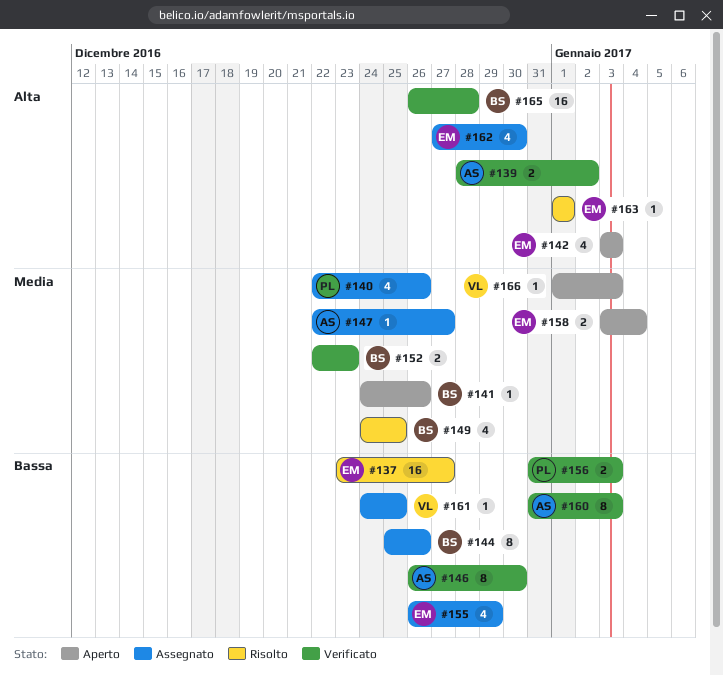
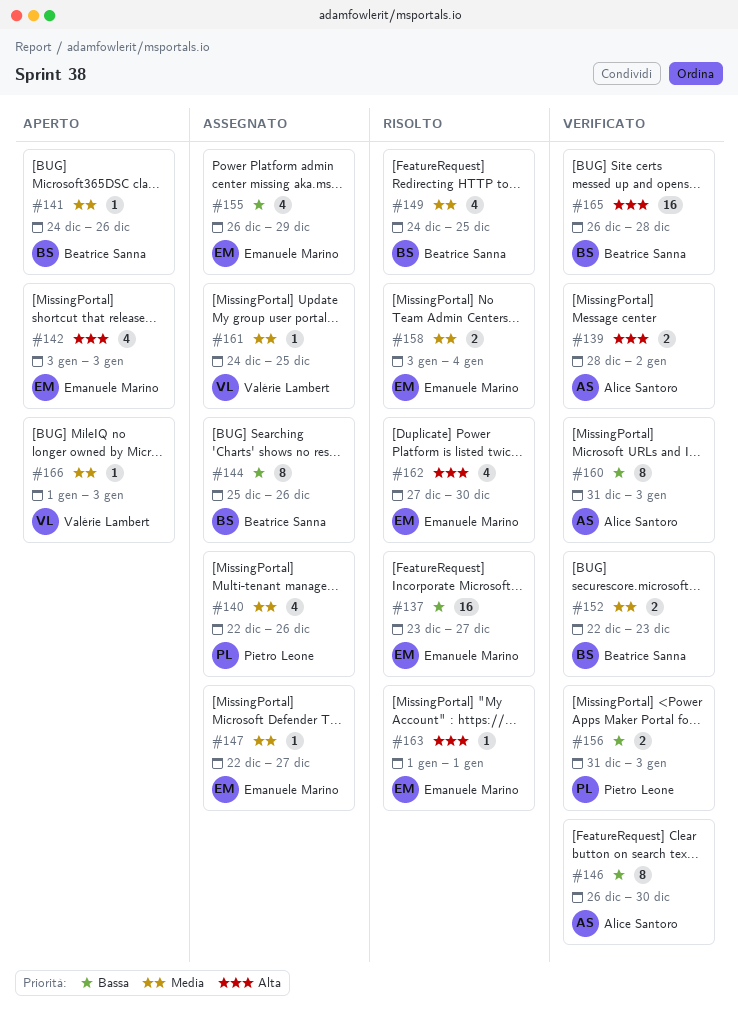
#147, owner: Alice Santoro -> Emanuele Marino
#158, status: Aperto -> Risolto
#161, priority: Bassa -> Media
#162, status: Assegnato -> Risolto

